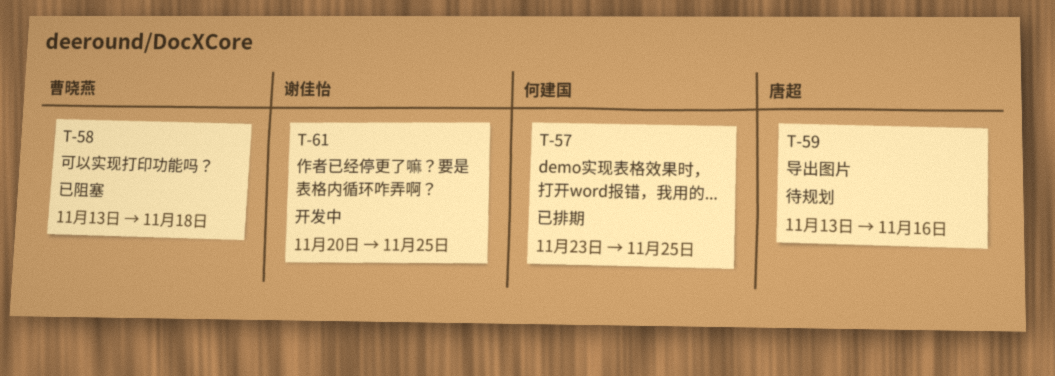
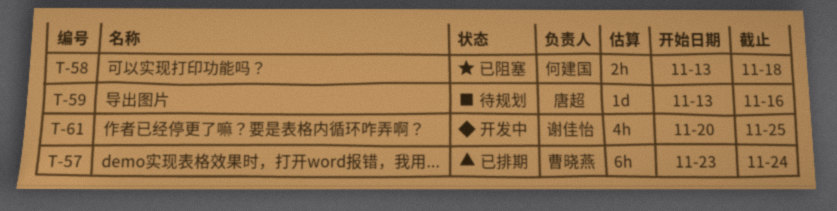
T-57, owner: 何建国 -> 曹晓燕
T-57, due: Nov 25 -> Nov 24
T-58, owner: 曹晓燕 -> 何建国

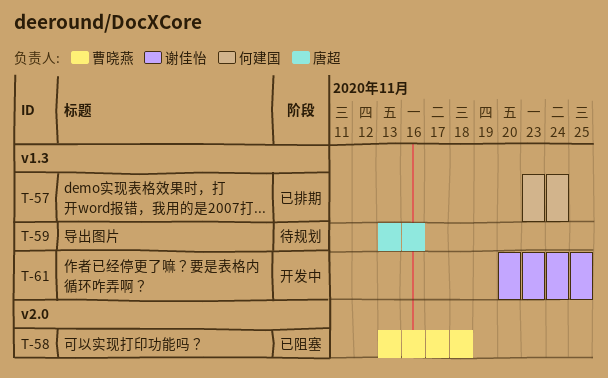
T-57, owner: 曹晓燕 -> 何建国
T-58, owner: 何建国 -> 曹晓燕

